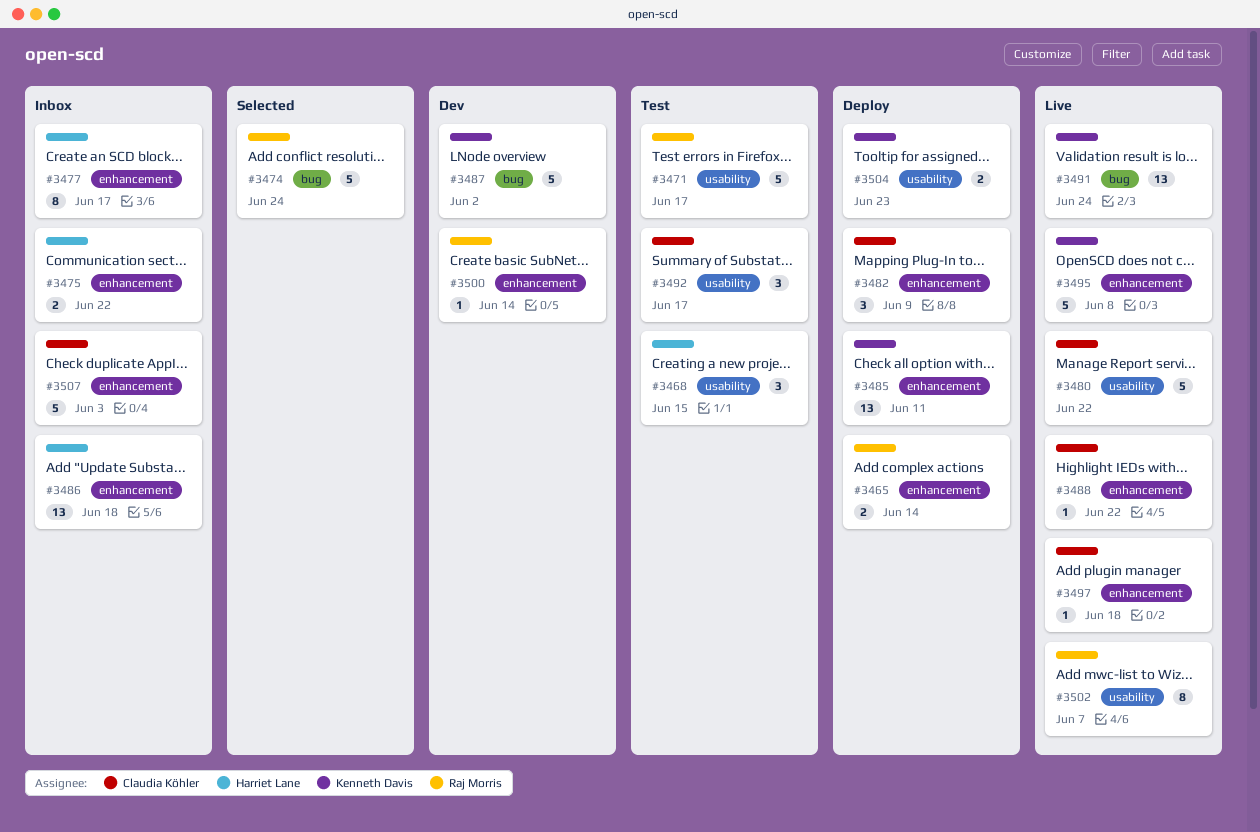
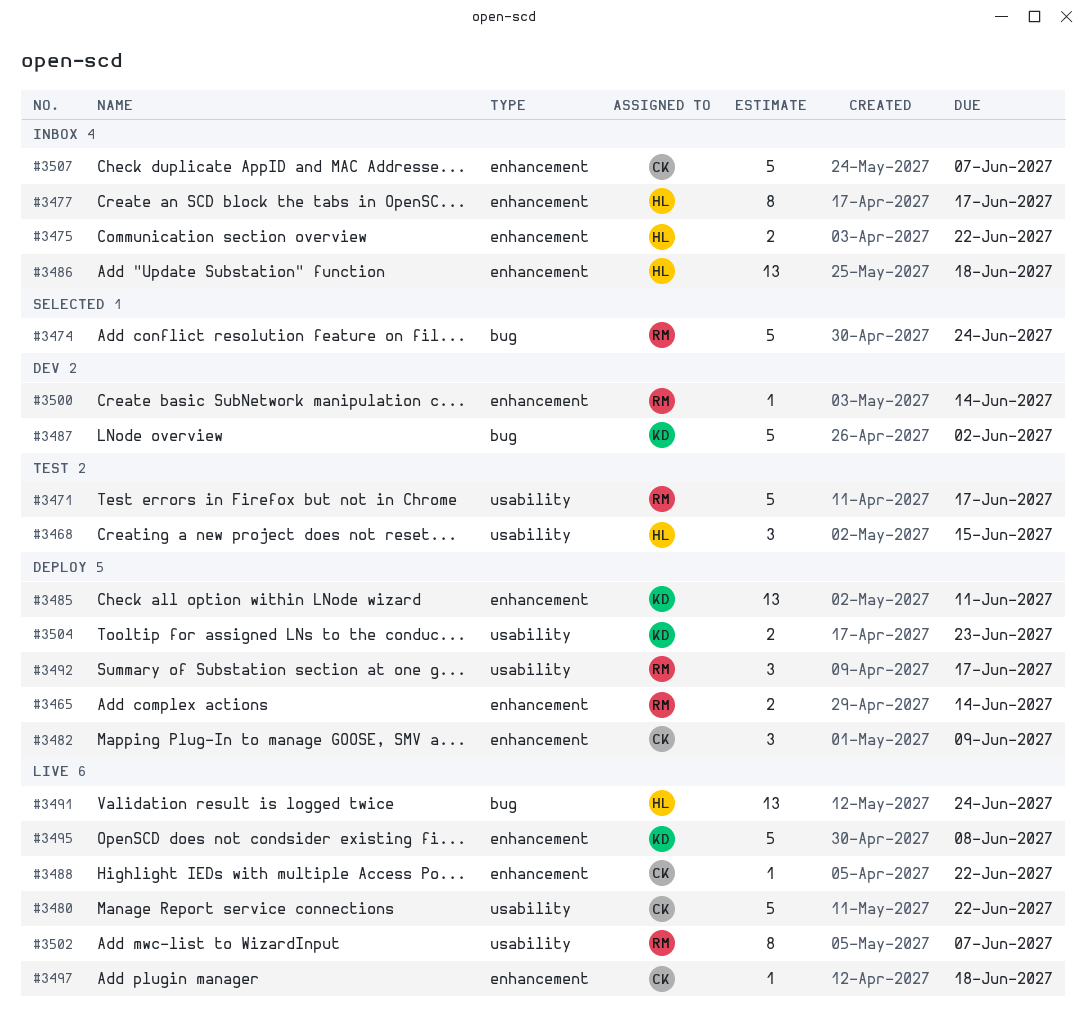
#3491, owner: Kenneth Davis -> Harriet Lane
#3492, status: Test -> Deploy
#3492, owner: Claudia Köhler -> Raj Morris
#3507, due: Jun 3 -> Jun 7

